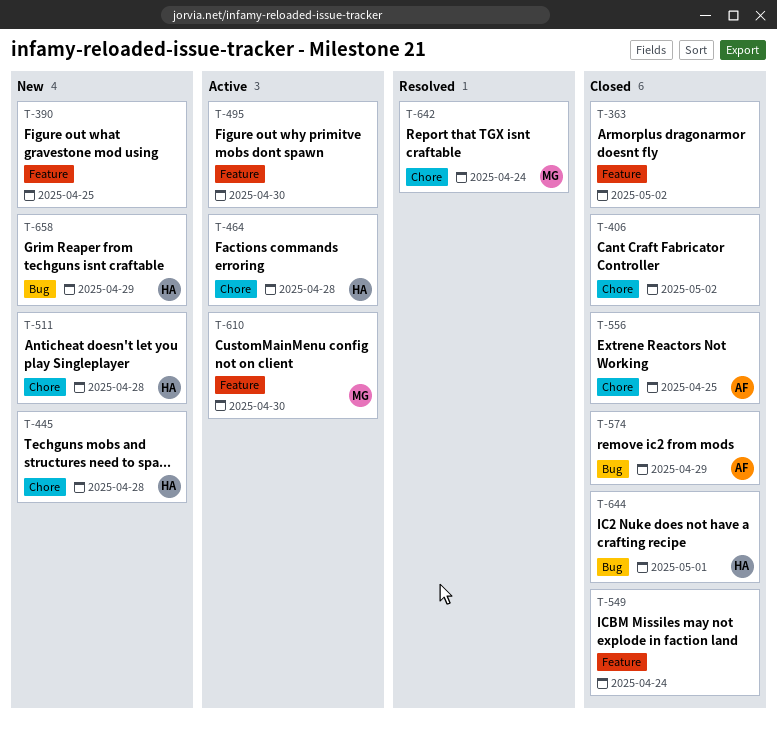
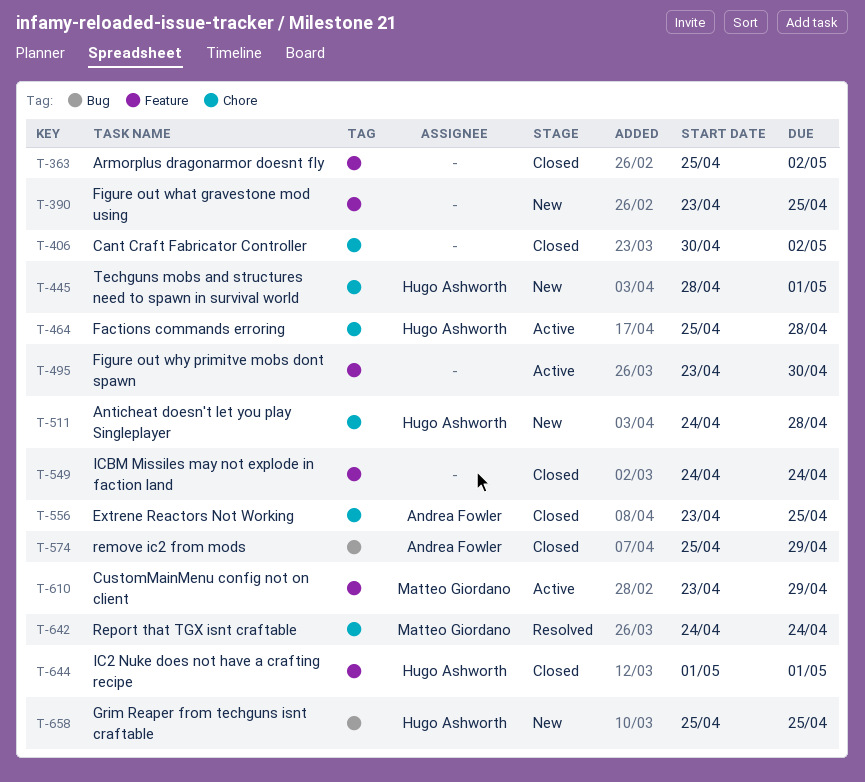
T-445, due: Apr 28 -> May 1
T-610, due: Apr 30 -> Apr 29
T-644, label: Bug -> Feature
T-658, due: Apr 29 -> Apr 25

